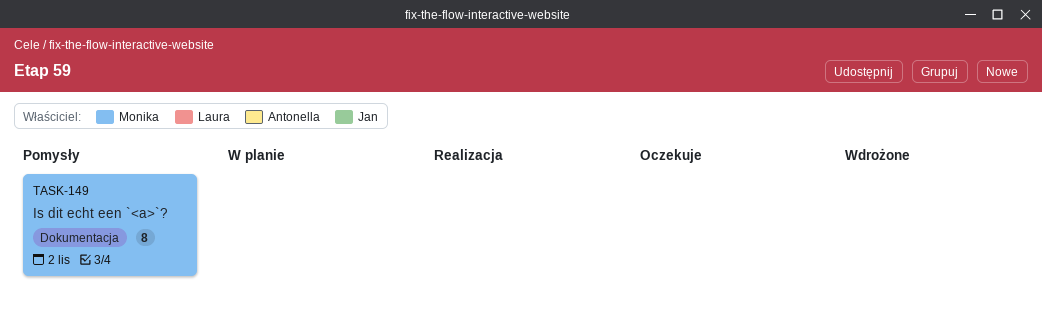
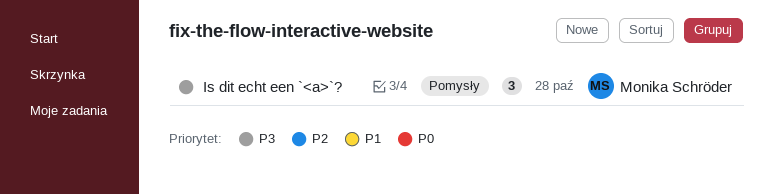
Is dit echt een `<a>`?, estimate: 8 -> 3
Is dit echt een `<a>`?, due: Nov 2 -> Oct 28

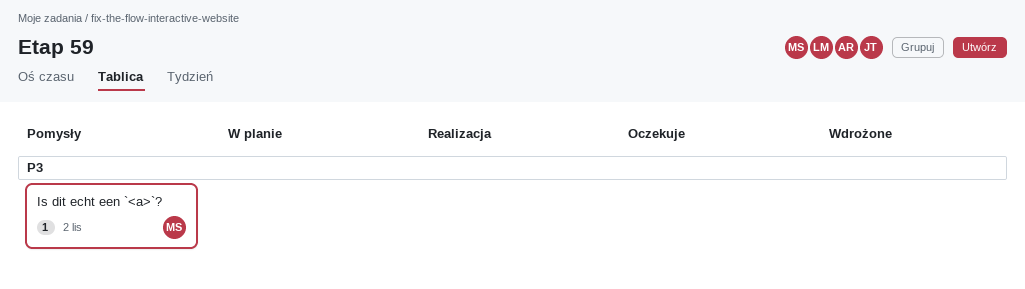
Is dit echt een `<a>`?, estimate: 3 -> 1
Is dit echt een `<a>`?, due: Oct 28 -> Nov 2

